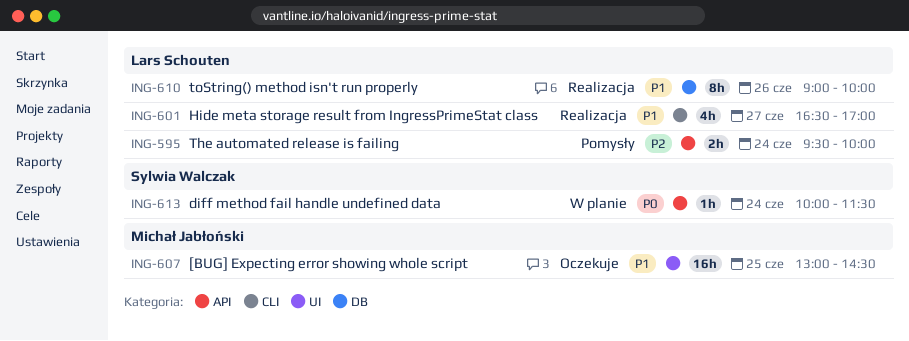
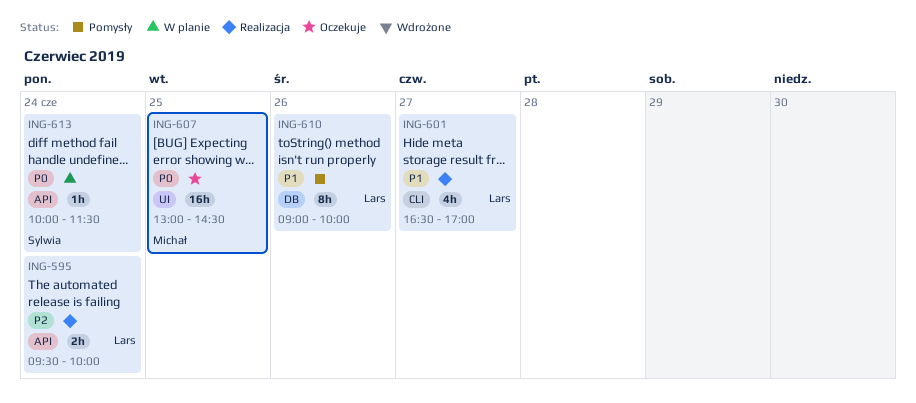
ING-595, status: Pomysły -> Realizacja
ING-607, priority: P1 -> P0
ING-610, status: Realizacja -> Pomysły

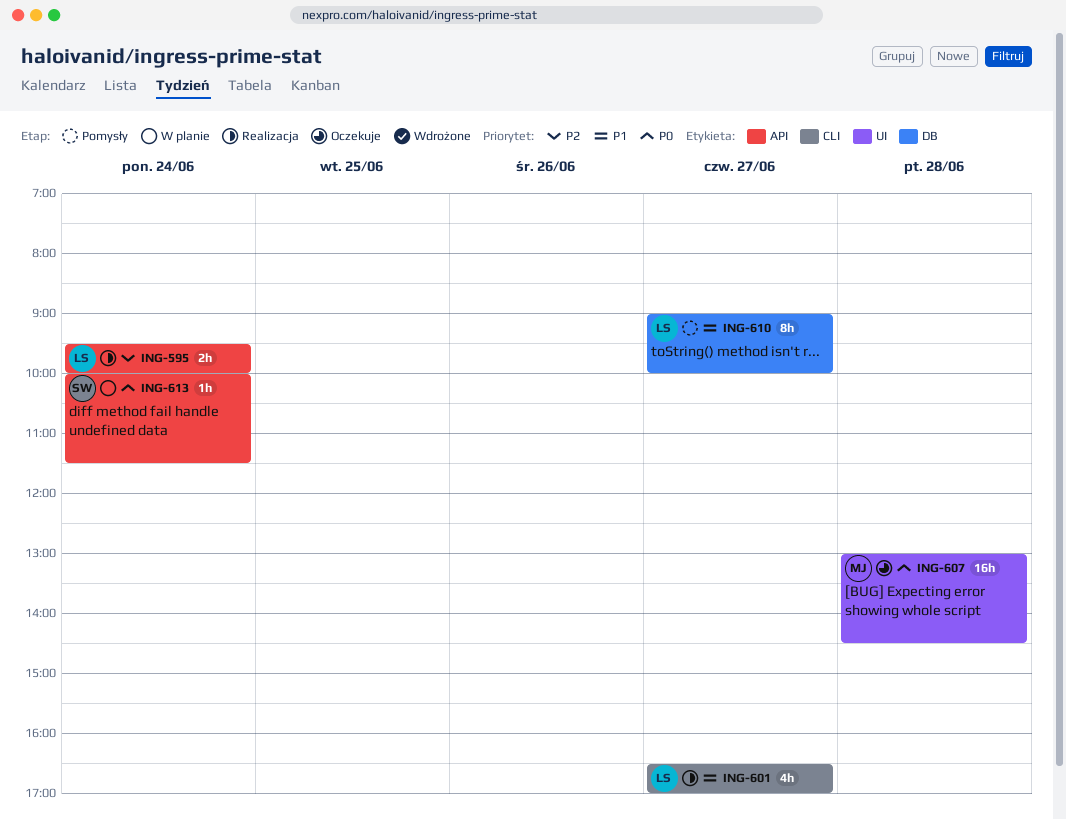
ING-607, day: Jun 25 -> Jun 28
ING-610, day: Jun 26 -> Jun 27

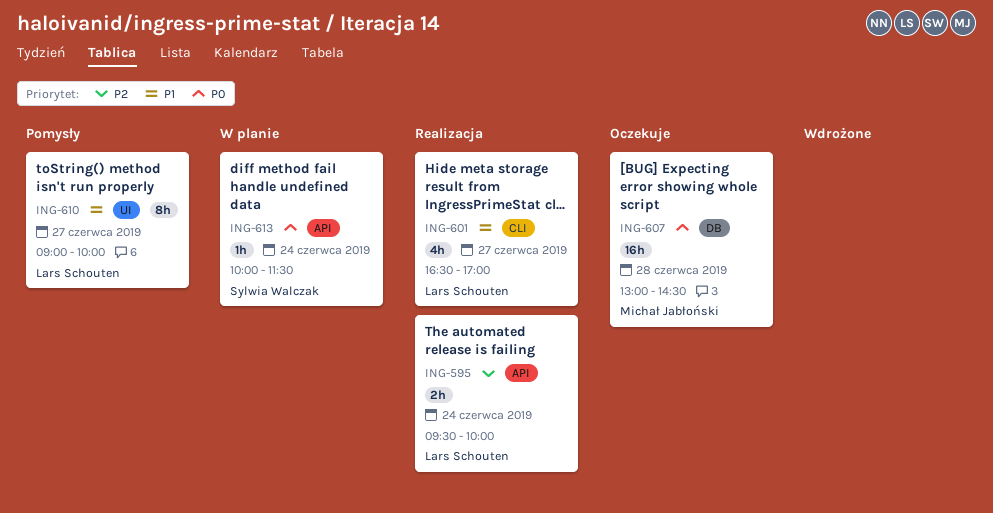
ING-607, label: UI -> DB
ING-610, label: DB -> UI

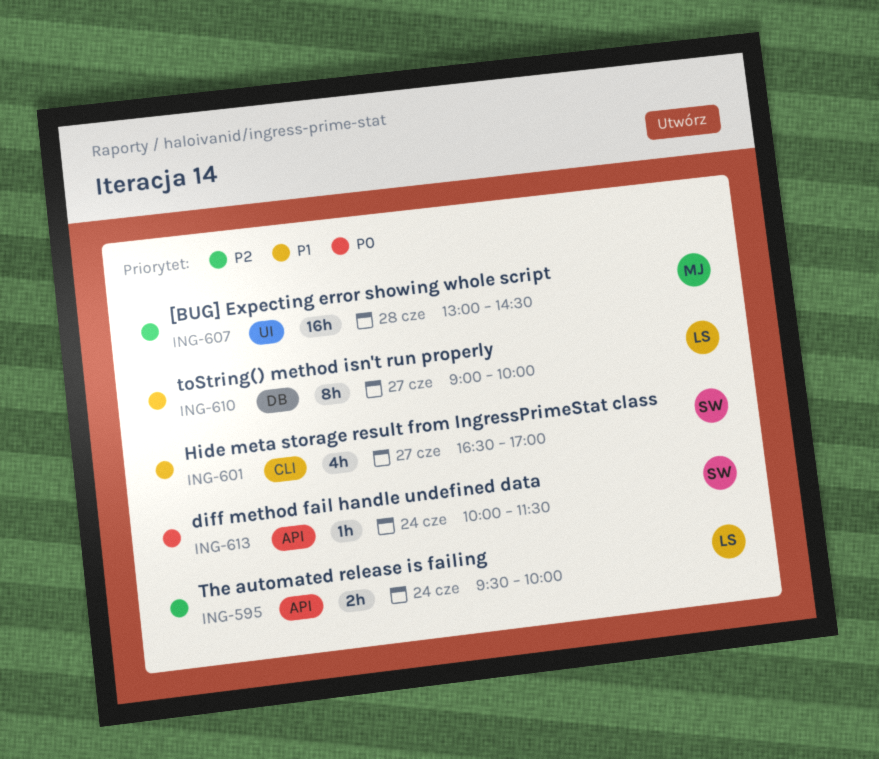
ING-601, owner: Lars Schouten -> Sylwia Walczak
ING-607, priority: P0 -> P2
ING-607, label: DB -> UI
ING-610, label: UI -> DB

